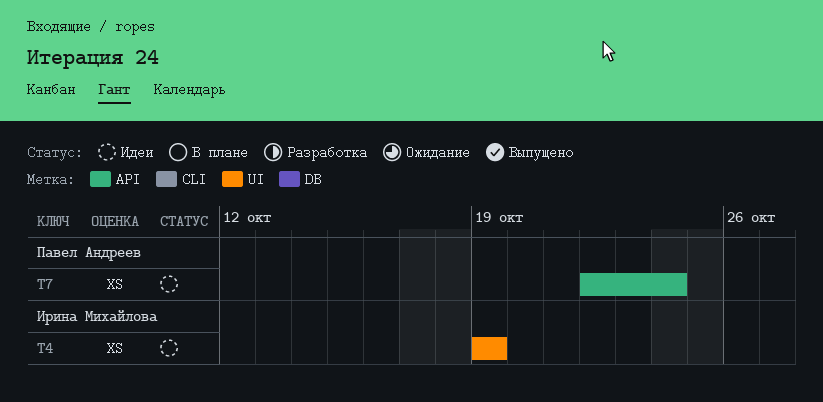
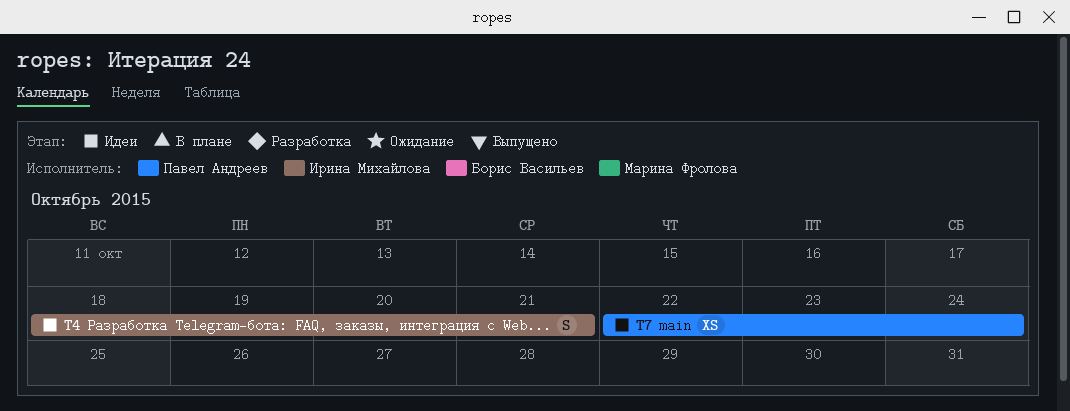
T4, estimate: XS -> S
T4, start: Oct 19 -> Oct 18
T4, due: Oct 19 -> Oct 21

